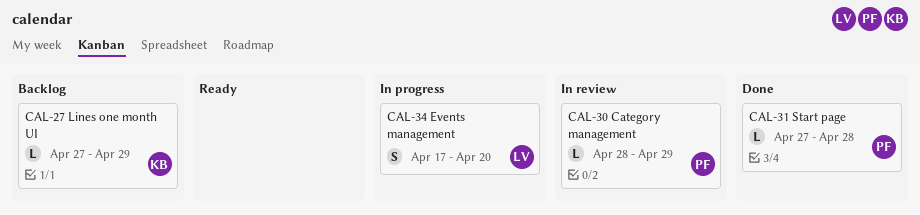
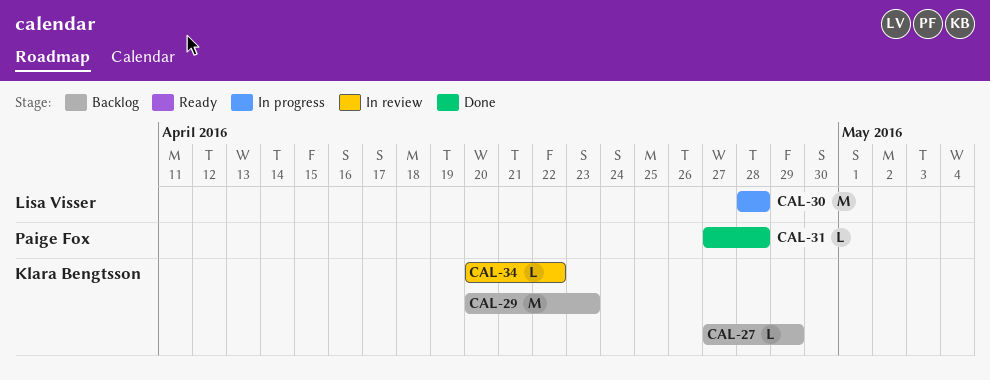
CAL-29: none -> present
CAL-30, status: In review -> In progress
CAL-30, owner: Paige Fox -> Lisa Visser
CAL-30, estimate: L -> M
CAL-30, due: Apr 29 -> Apr 28
CAL-34, status: In progress -> In review
CAL-34, owner: Lisa Visser -> Klara Bengtsson
CAL-34, estimate: S -> L
CAL-34, start: Apr 17 -> Apr 20
CAL-34, due: Apr 20 -> Apr 22

